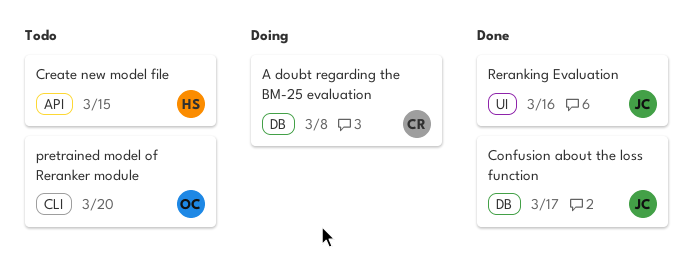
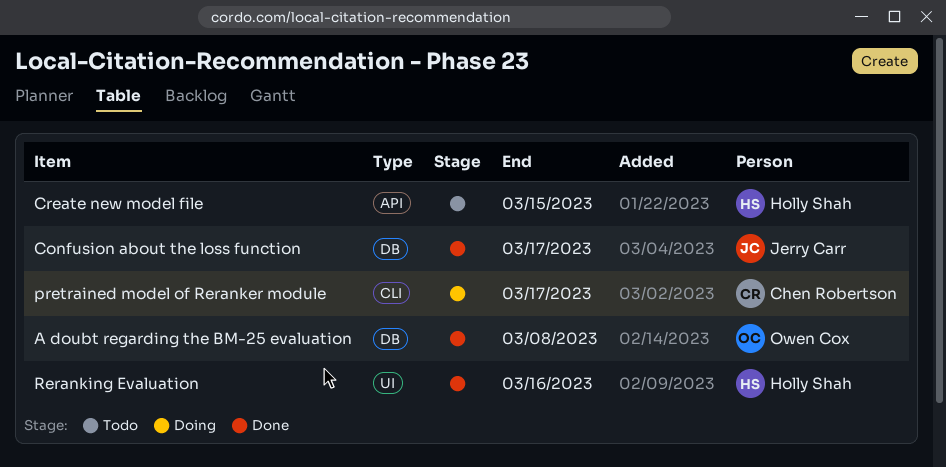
A doubt regarding the BM-25 evaluation, status: Doing -> Done
A doubt regarding the BM-25 evaluation, owner: Chen Robertson -> Owen Cox
pretrained model of Reranker module, status: Todo -> Doing
pretrained model of Reranker module, owner: Owen Cox -> Chen Robertson
pretrained model of Reranker module, due: Mar 20 -> Mar 17
Reranking Evaluation, owner: Jerry Carr -> Holly Shah

